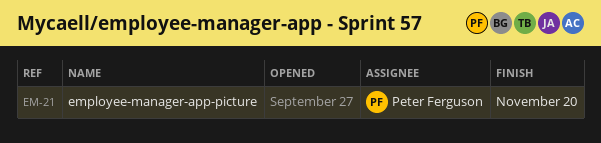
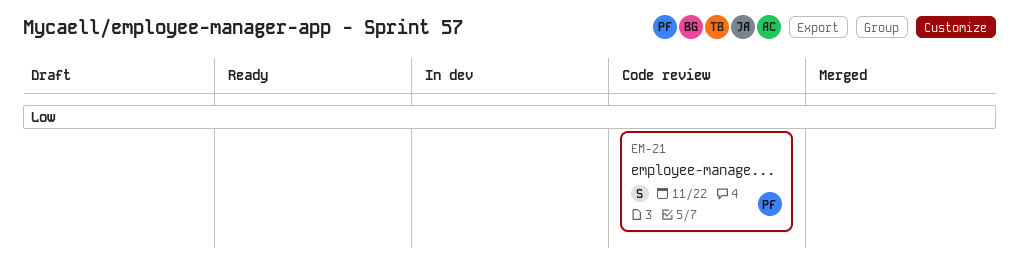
EM-21, due: Nov 20 -> Nov 22

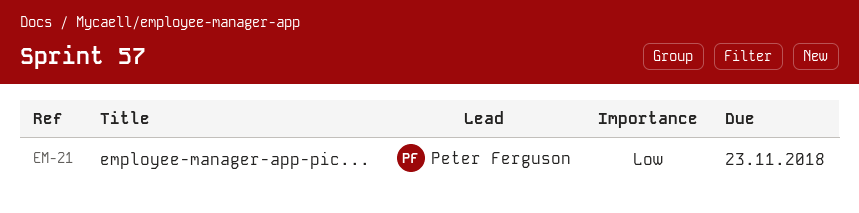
EM-21, due: Nov 22 -> Nov 23

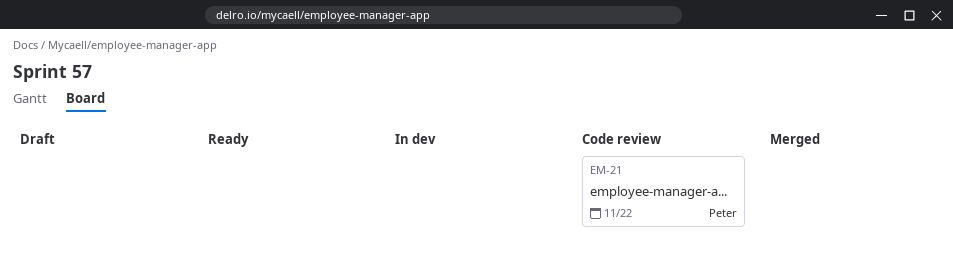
EM-21, due: Nov 23 -> Nov 22

